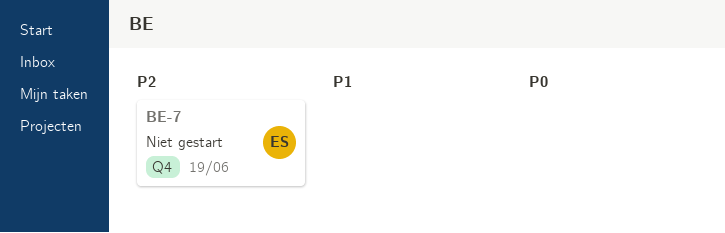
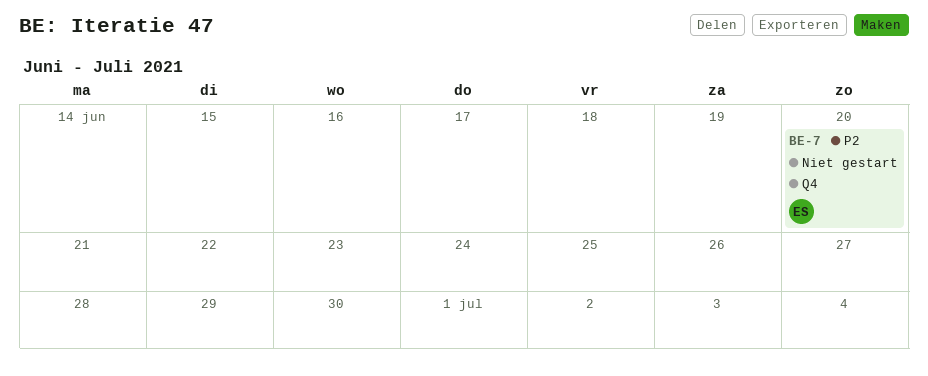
BE-7, due: Jun 19 -> Jun 20

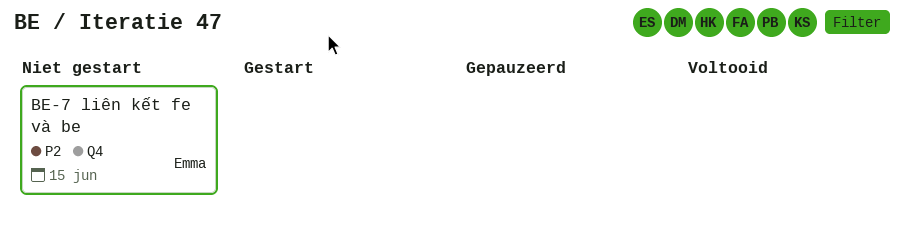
BE-7, due: Jun 20 -> Jun 15

